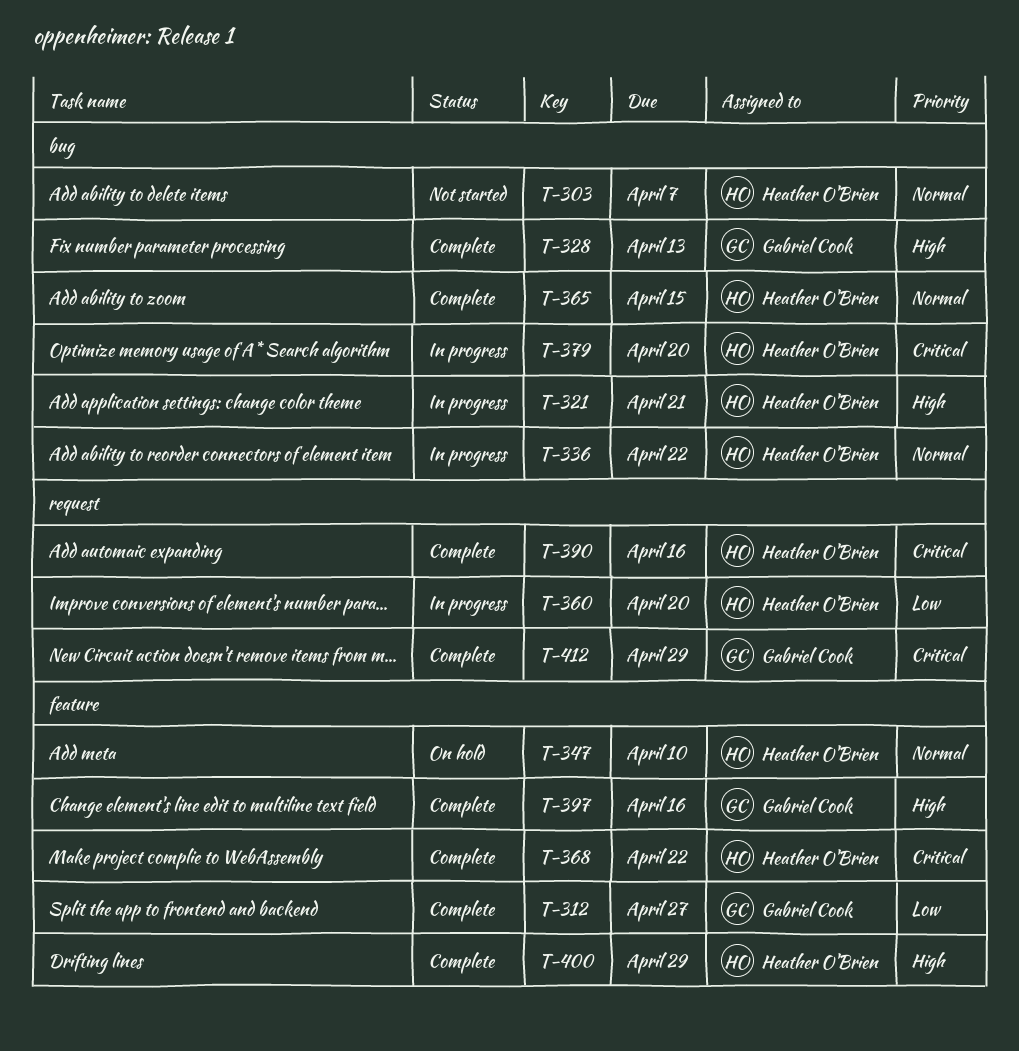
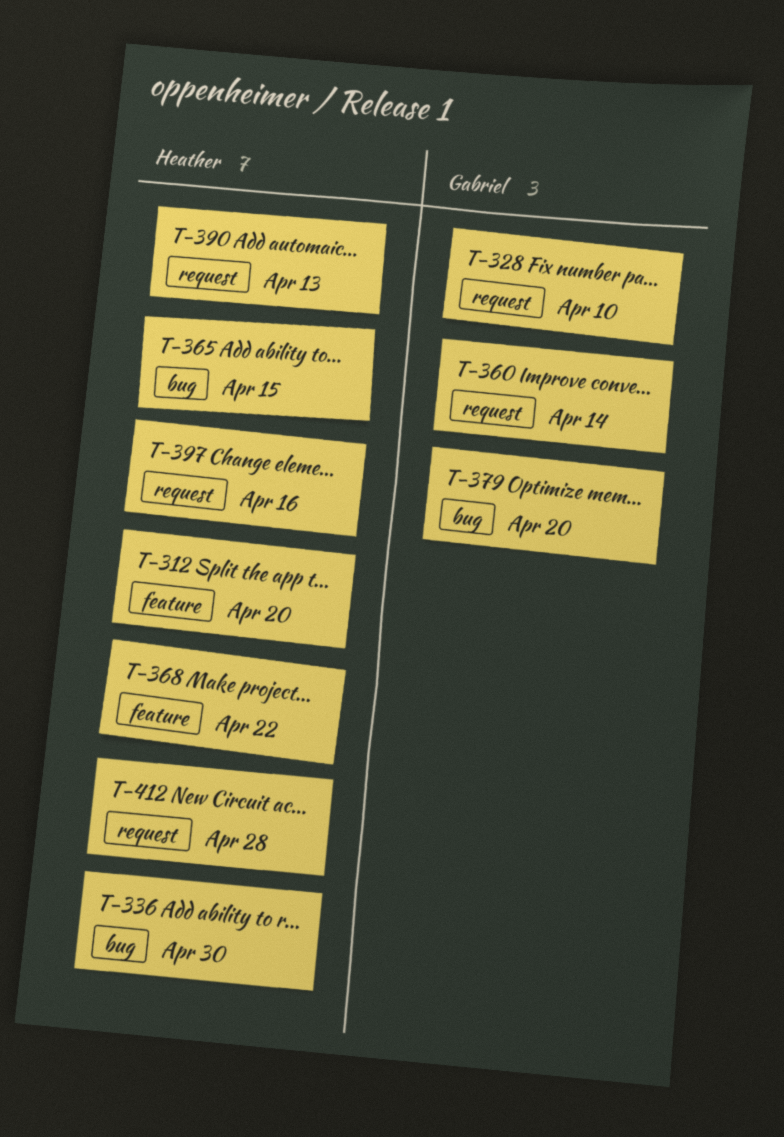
T-303: present -> none
T-312, owner: Gabriel Cook -> Heather O'Brien
T-312, due: Apr 27 -> Apr 20
T-321: present -> none
T-328, label: bug -> request
T-328, due: Apr 13 -> Apr 10
T-336, due: Apr 22 -> Apr 30
T-347: present -> none
T-360, owner: Heather O'Brien -> Gabriel Cook
T-360, due: Apr 20 -> Apr 14
T-379, owner: Heather O'Brien -> Gabriel Cook
T-390, due: Apr 16 -> Apr 13
T-397, owner: Gabriel Cook -> Heather O'Brien
T-397, label: feature -> request
T-400: present -> none
T-412, owner: Gabriel Cook -> Heather O'Brien
T-412, due: Apr 29 -> Apr 28

